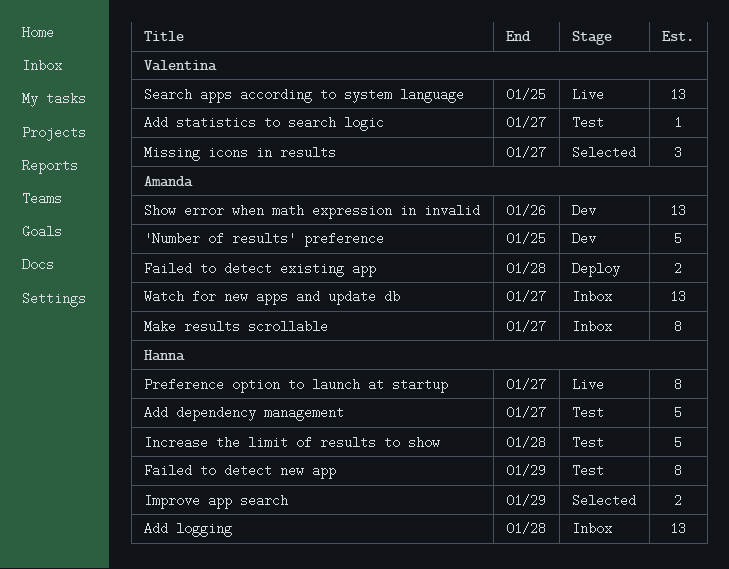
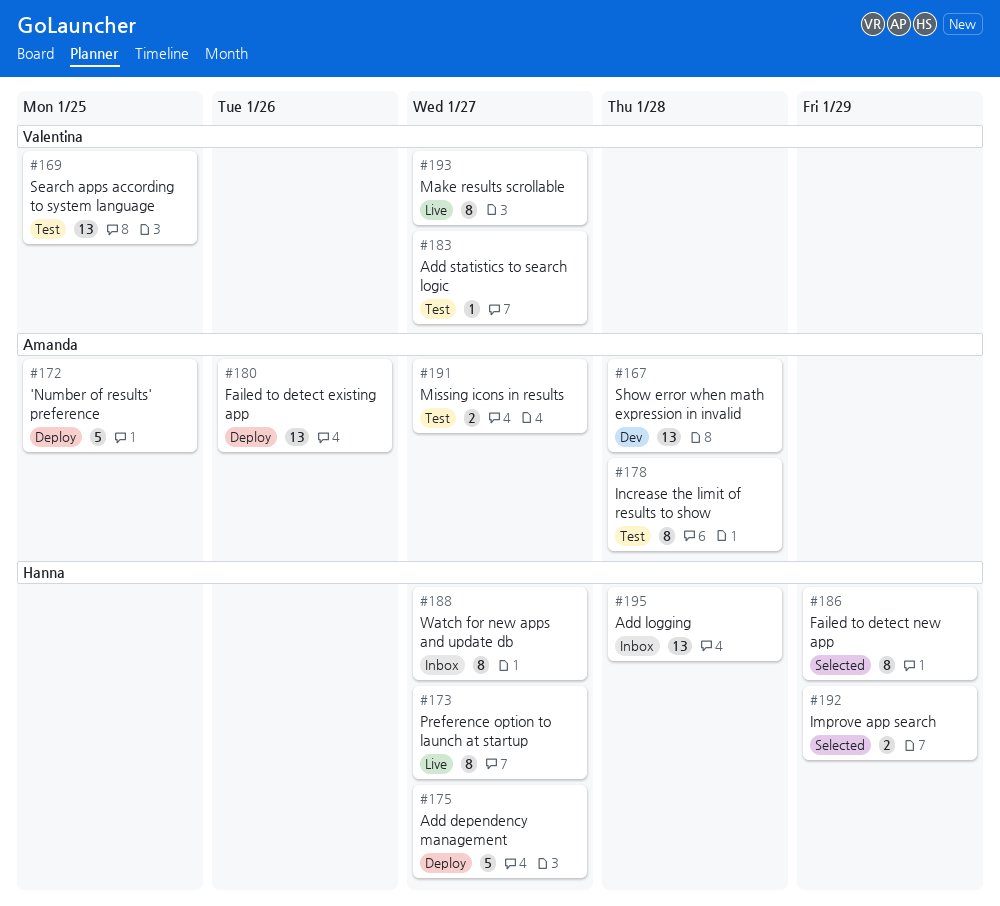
'Number of results' preference, status: Dev -> Deploy
Add dependency management, status: Test -> Deploy
Failed to detect existing app, estimate: 2 -> 13
Failed to detect existing app, due: Jan 28 -> Jan 26
Failed to detect new app, status: Test -> Selected
Increase the limit of results to show, owner: Hanna -> Amanda
Increase the limit of results to show, estimate: 5 -> 8
Make results scrollable, status: Inbox -> Live
Make results scrollable, owner: Amanda -> Valentina
Missing icons in results, status: Selected -> Test
Missing icons in results, owner: Valentina -> Amanda
Missing icons in results, estimate: 3 -> 2
Search apps according to system language, status: Live -> Test
Show error when math expression in invalid, due: Jan 26 -> Jan 28
Watch for new apps and update db, owner: Amanda -> Hanna
Watch for new apps and update db, estimate: 13 -> 8

